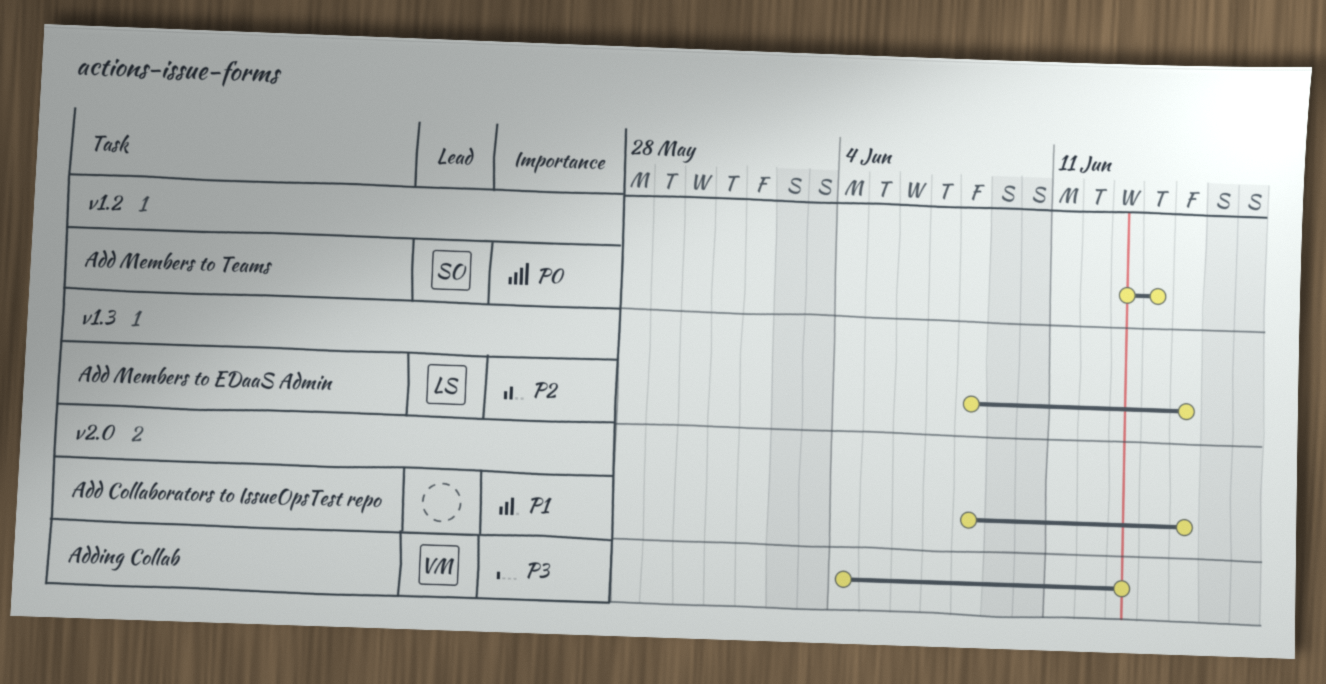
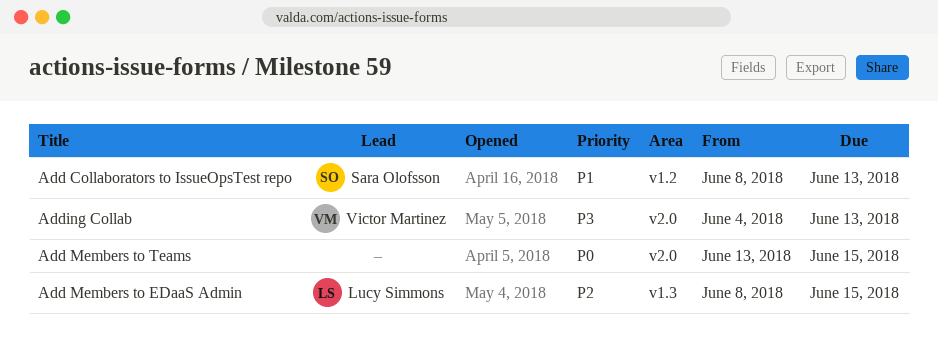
Add Collaborators to IssueOpsTest repo, owner: none -> Sara Olofsson
Add Collaborators to IssueOpsTest repo, label: v2.0 -> v1.2
Add Collaborators to IssueOpsTest repo, due: Jun 15 -> Jun 13
Add Members to Teams, owner: Sara Olofsson -> none
Add Members to Teams, label: v1.2 -> v2.0
Add Members to Teams, due: Jun 14 -> Jun 15

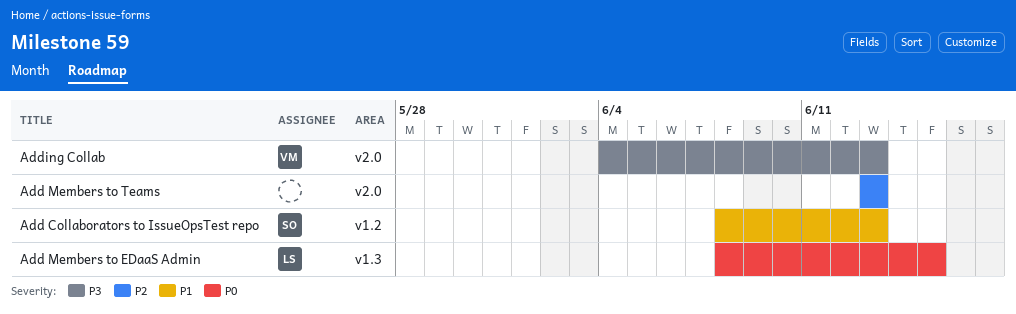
Add Members to EDaaS Admin, priority: P2 -> P0
Add Members to Teams, priority: P0 -> P2
Add Members to Teams, due: Jun 15 -> Jun 13

